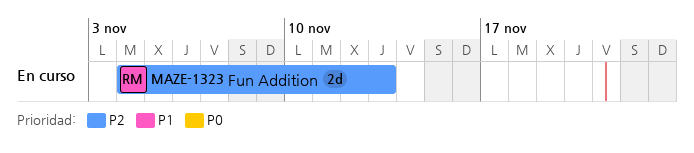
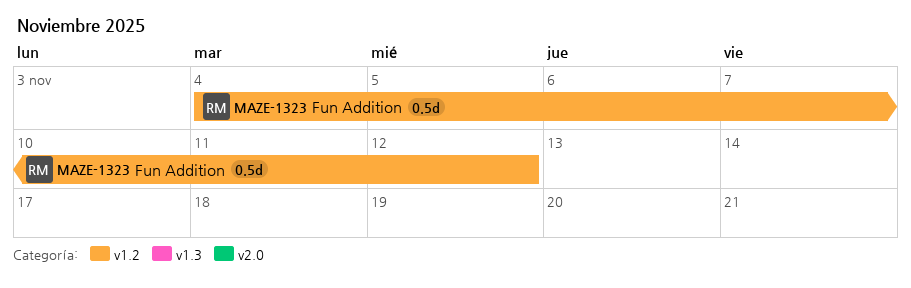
MAZE-1323, estimate: 2d -> 0.5d
MAZE-1323, due: Nov 13 -> Nov 12

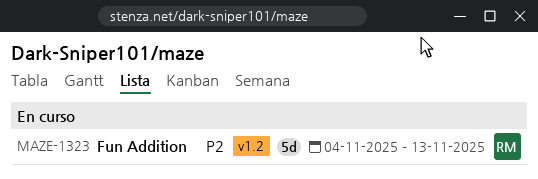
MAZE-1323, estimate: 0.5d -> 5d
MAZE-1323, due: Nov 12 -> Nov 13

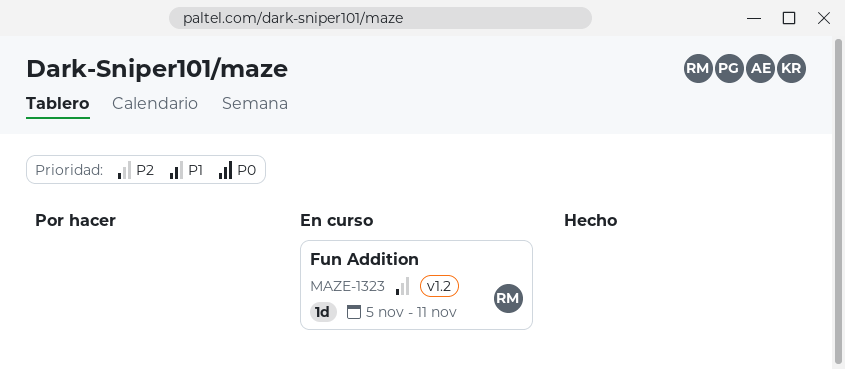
MAZE-1323, estimate: 5d -> 1d
MAZE-1323, start: Nov 4 -> Nov 5
MAZE-1323, due: Nov 13 -> Nov 11

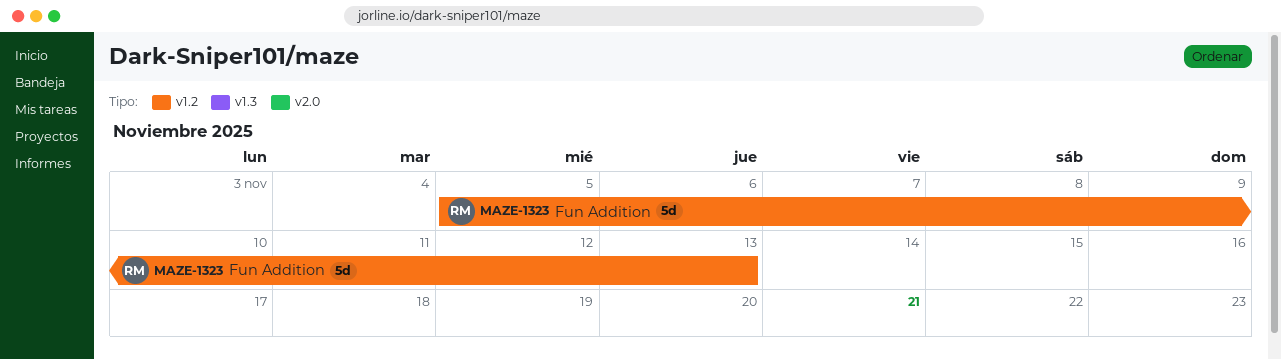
MAZE-1323, estimate: 1d -> 5d
MAZE-1323, due: Nov 11 -> Nov 13

